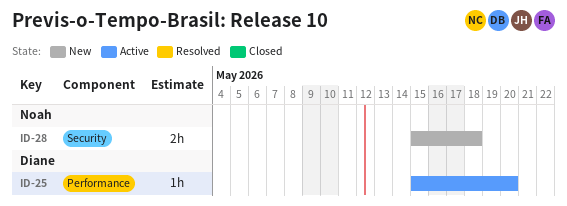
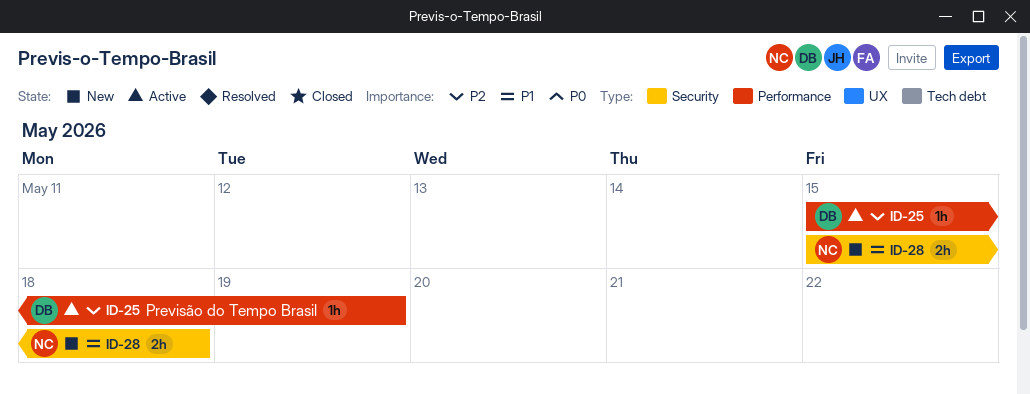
ID-25, due: May 20 -> May 19

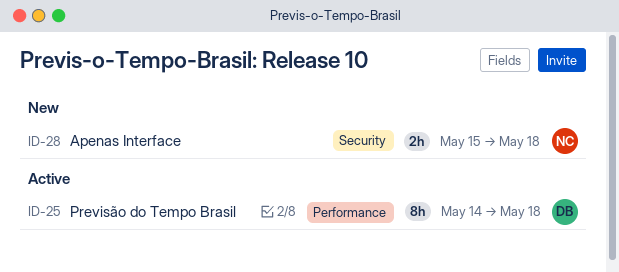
ID-25, estimate: 1h -> 8h
ID-25, start: May 15 -> May 14
ID-25, due: May 19 -> May 18

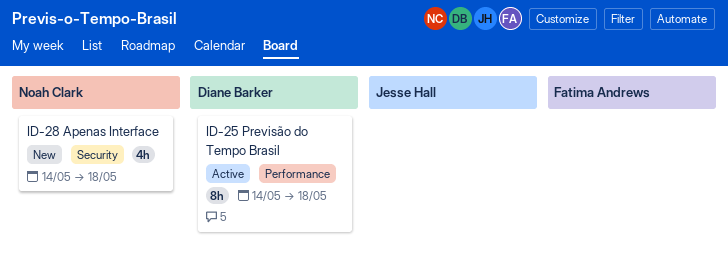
ID-28, estimate: 2h -> 4h
ID-28, start: May 15 -> May 14

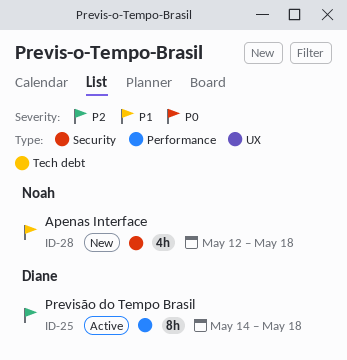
ID-28, start: May 14 -> May 12

